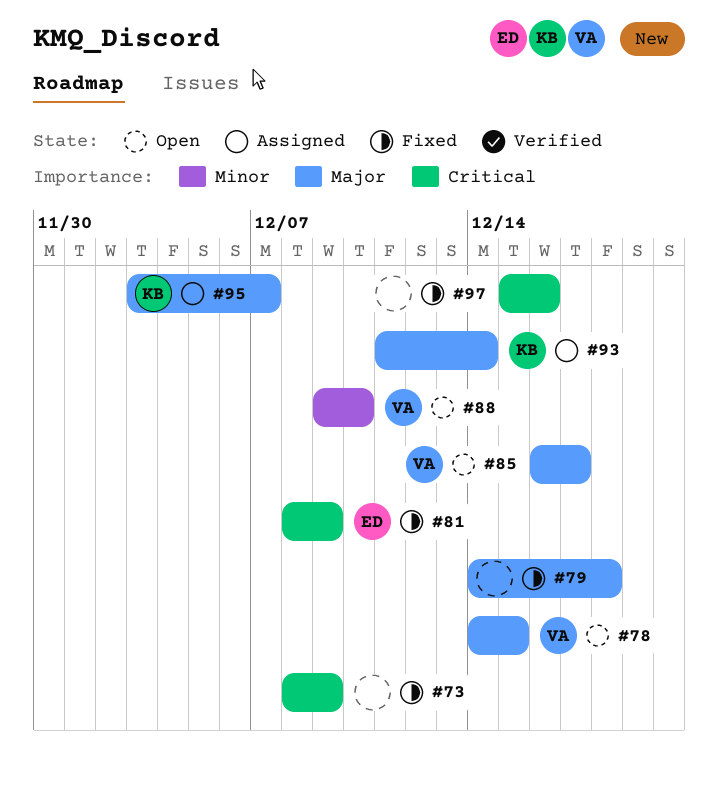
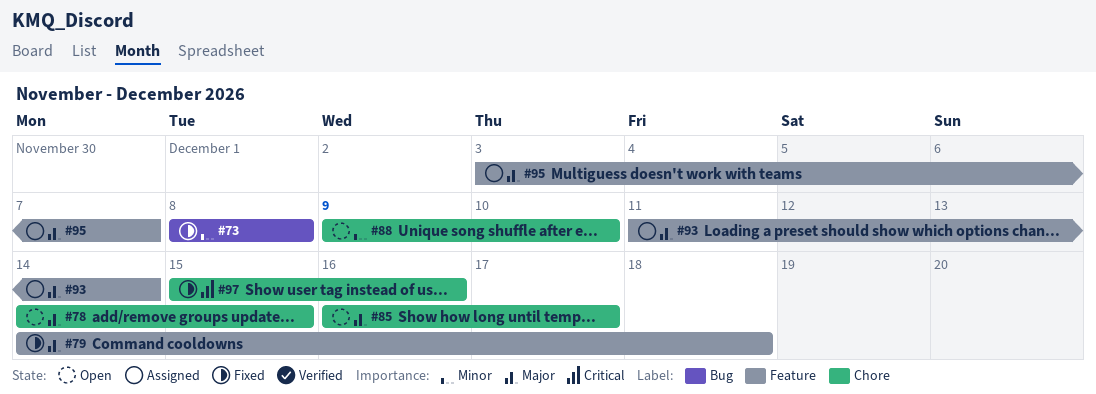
#73, priority: Critical -> Minor
#73, due: Dec 9 -> Dec 8
#81: present -> none

